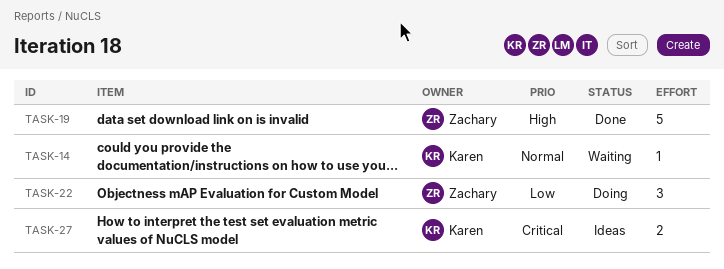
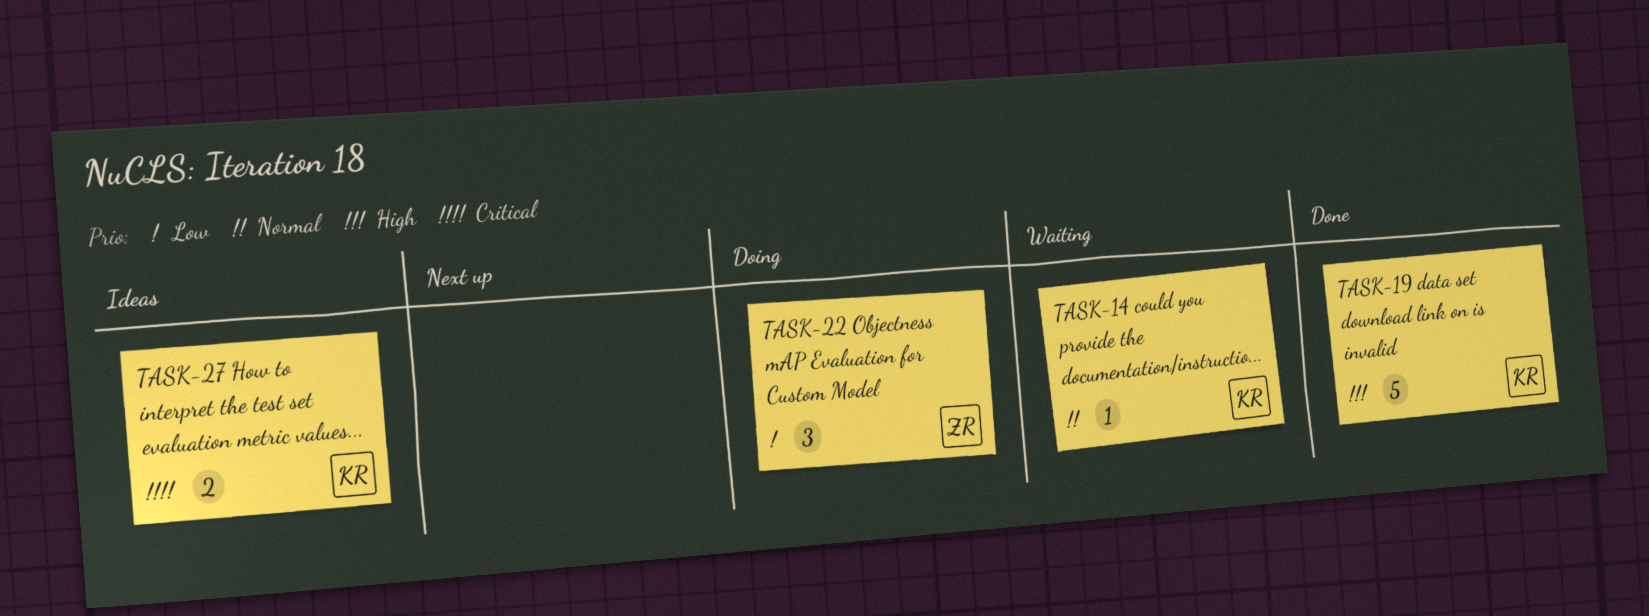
TASK-19, owner: Zachary -> Karen

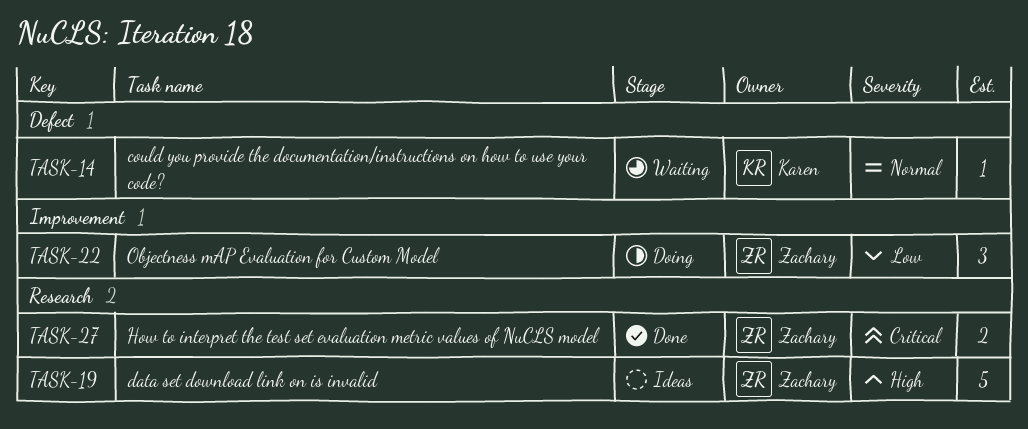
TASK-19, status: Done -> Ideas
TASK-19, owner: Karen -> Zachary
TASK-27, status: Ideas -> Done
TASK-27, owner: Karen -> Zachary

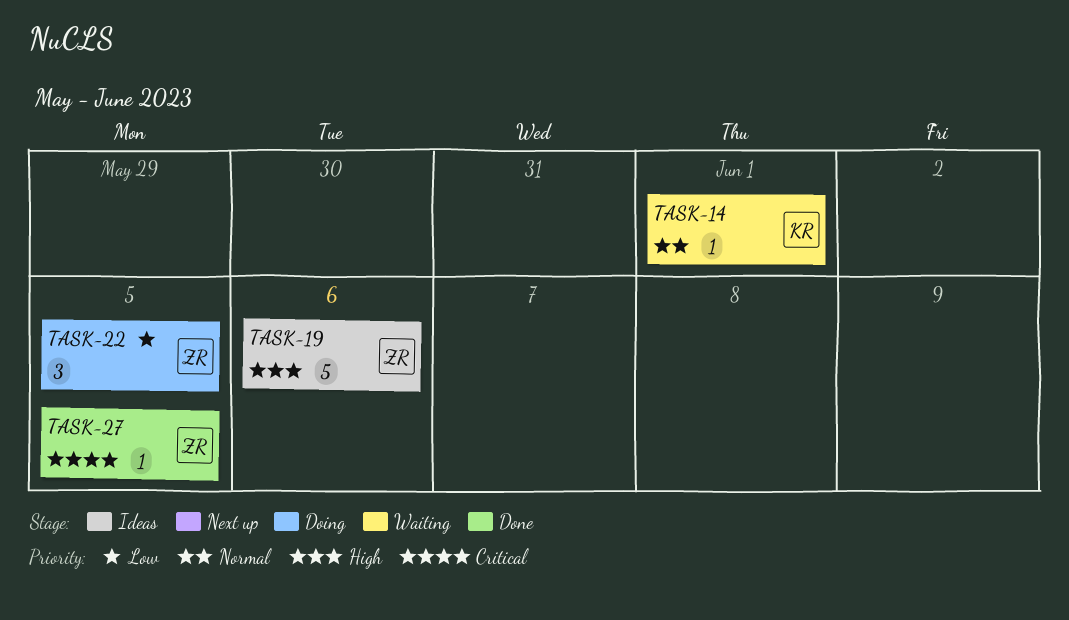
TASK-27, estimate: 2 -> 1

